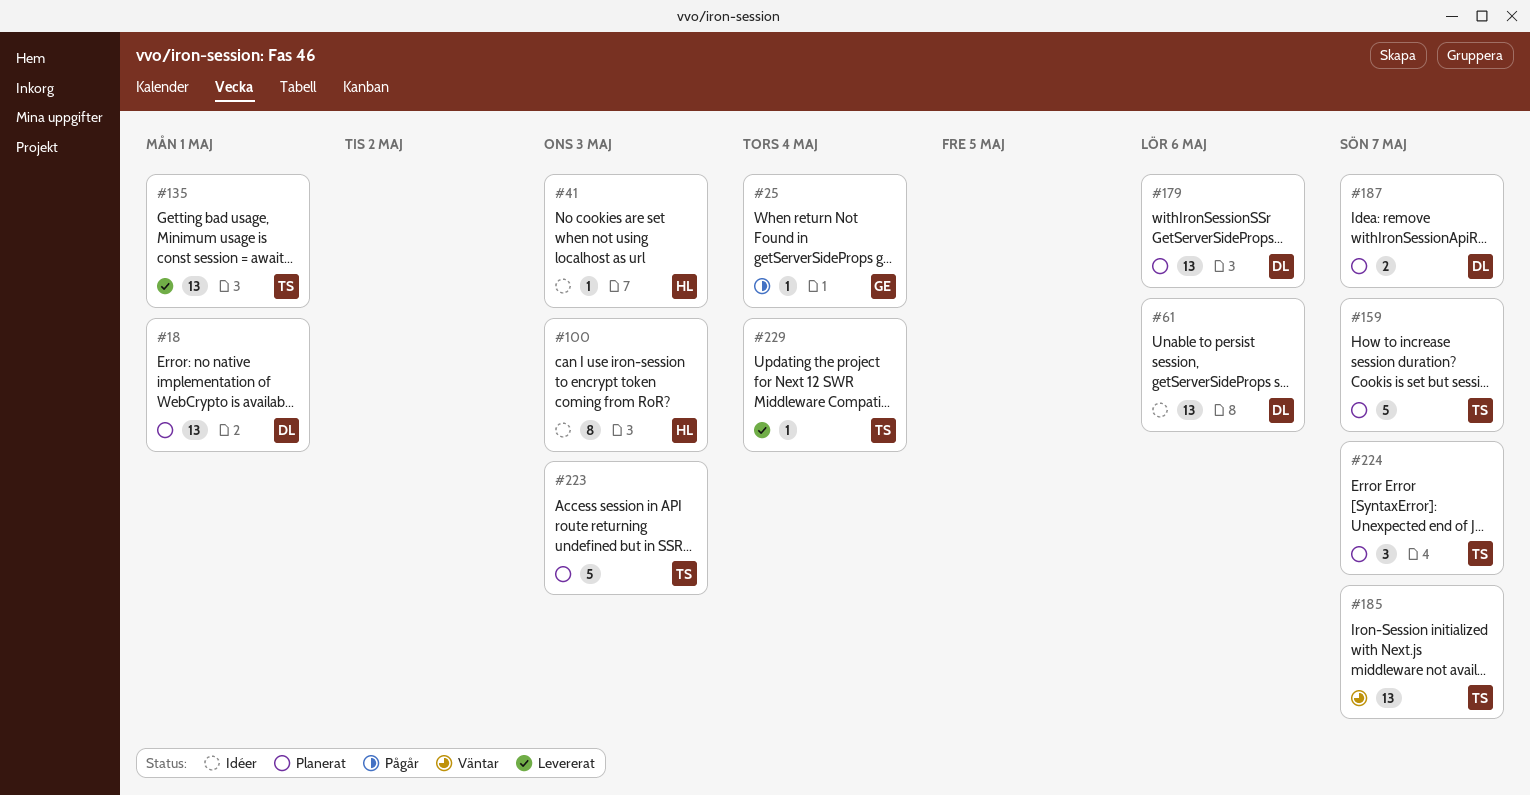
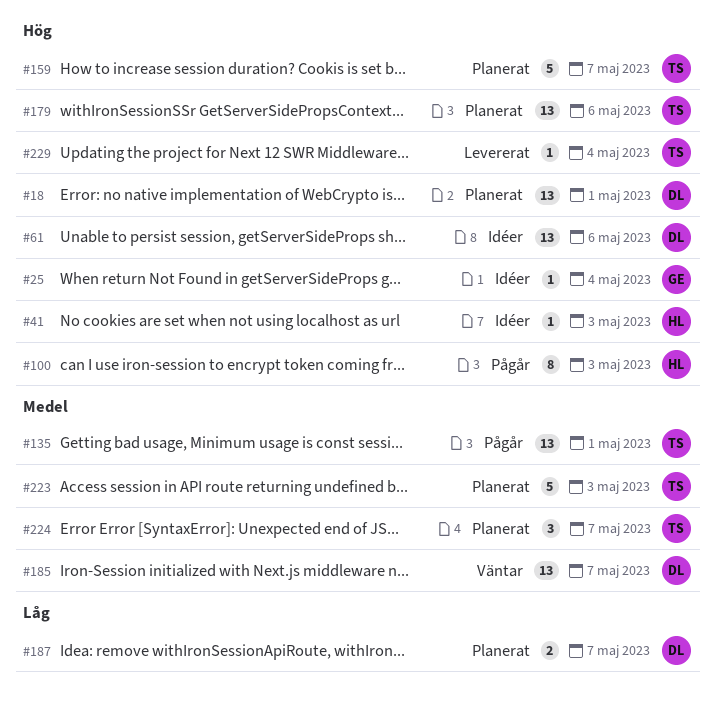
#25, status: Pågår -> Idéer
#100, status: Idéer -> Pågår
#135, status: Levererat -> Pågår
#179, owner: DL -> TS
#185, owner: TS -> DL

